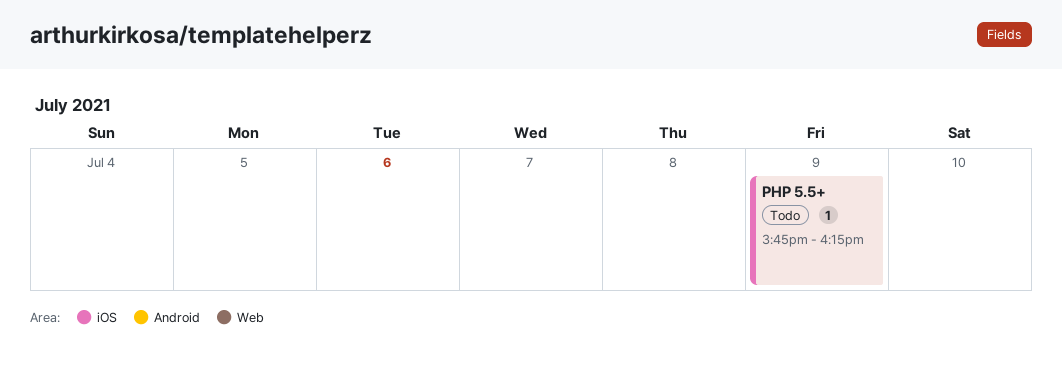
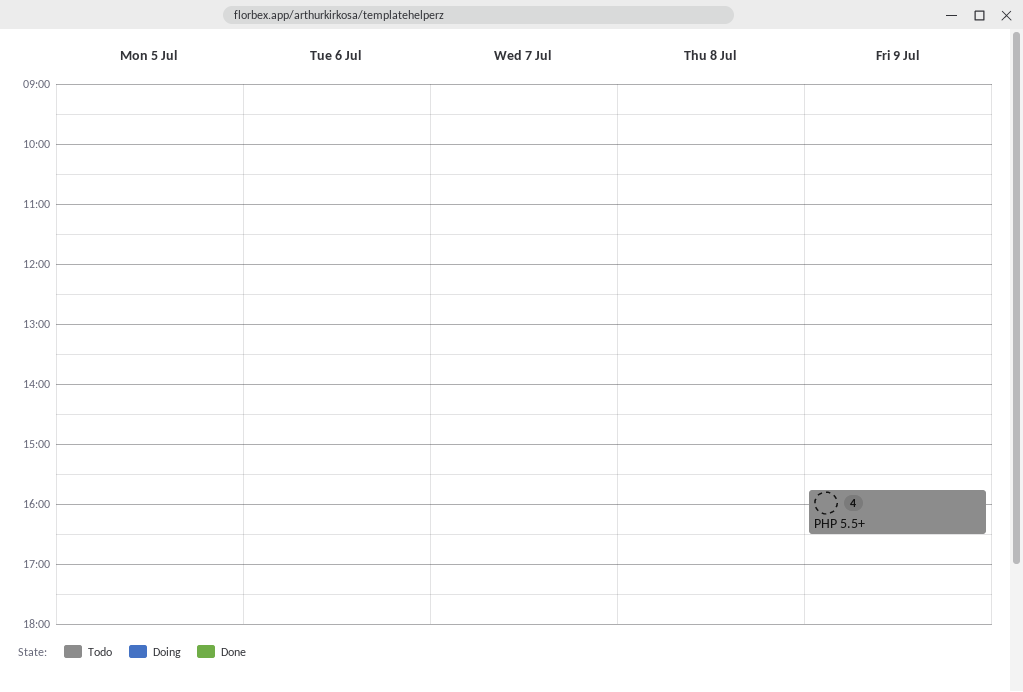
PHP 5.5+, estimate: 1 -> 4
PHP 5.5+, ends: 16:15 -> 16:30

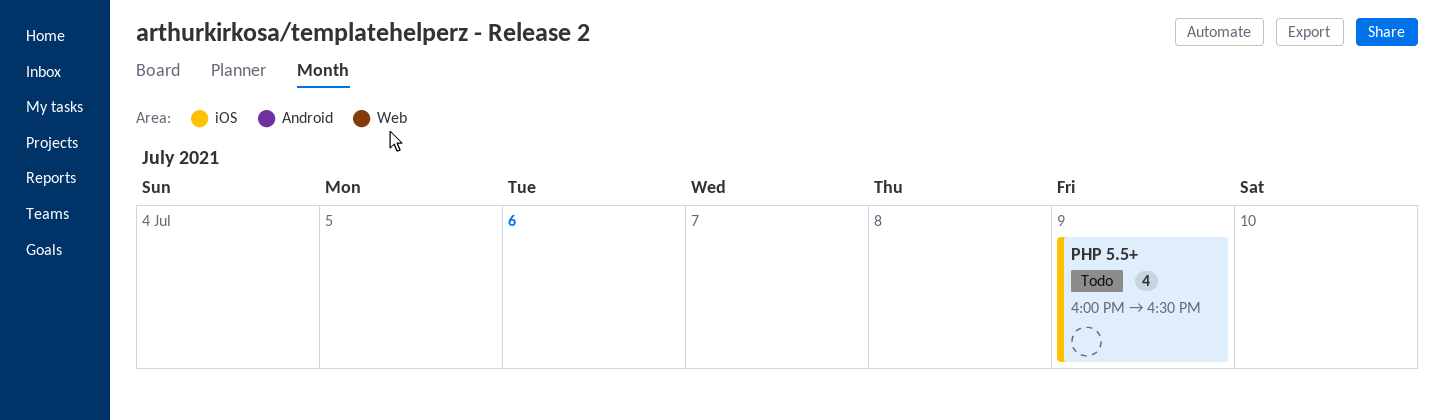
PHP 5.5+, begins: 15:45 -> 16:00

